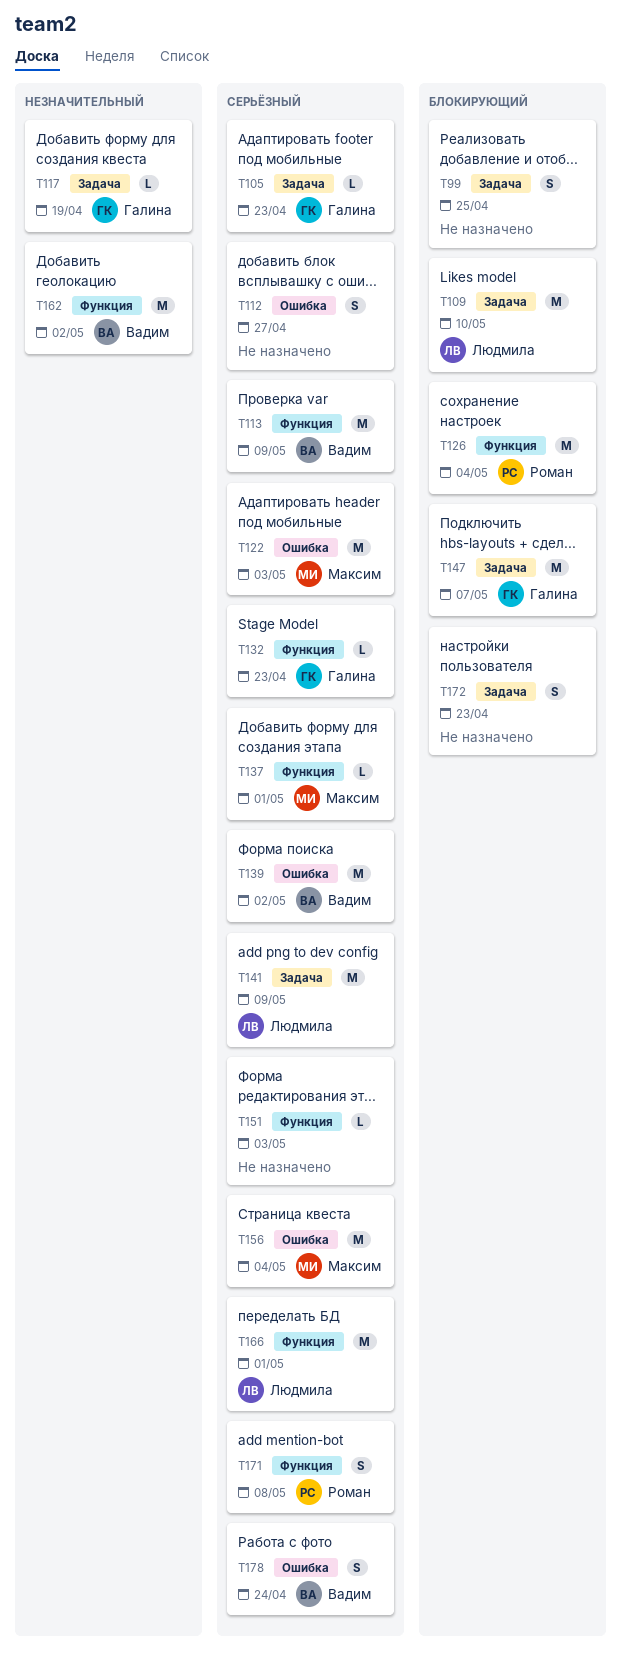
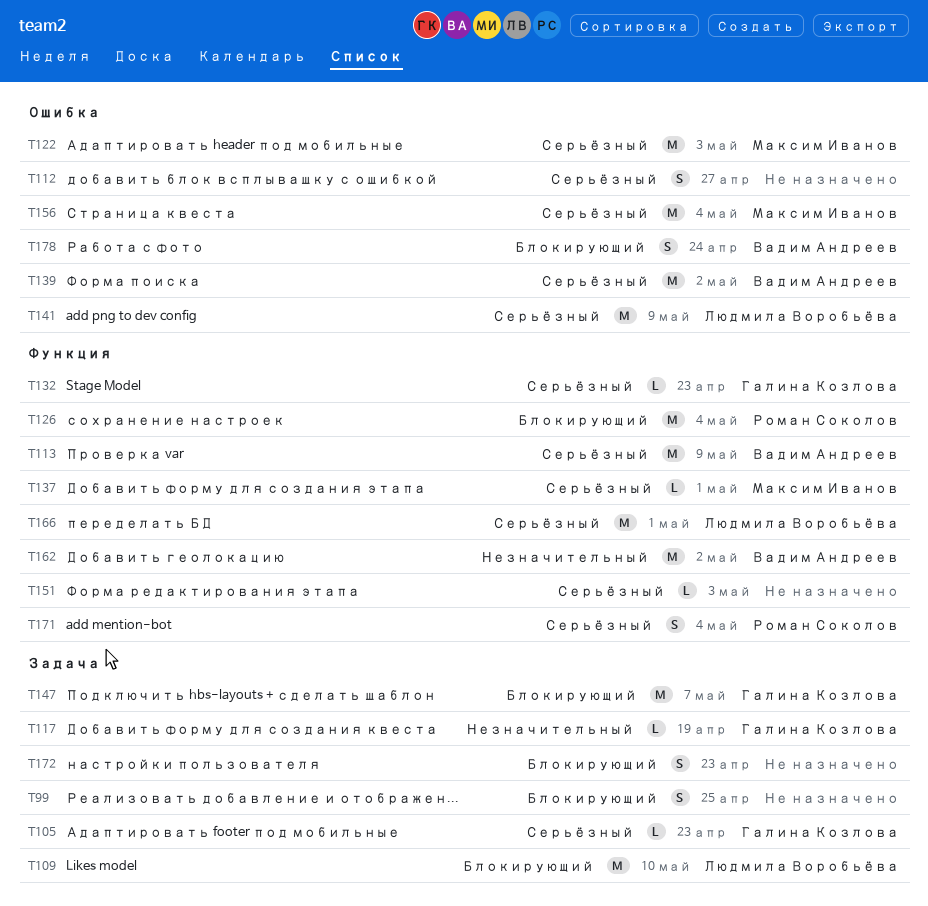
T141, label: Задача -> Ошибка
T171, due: May 8 -> May 4
T178, priority: Серьёзный -> Блокирующий

